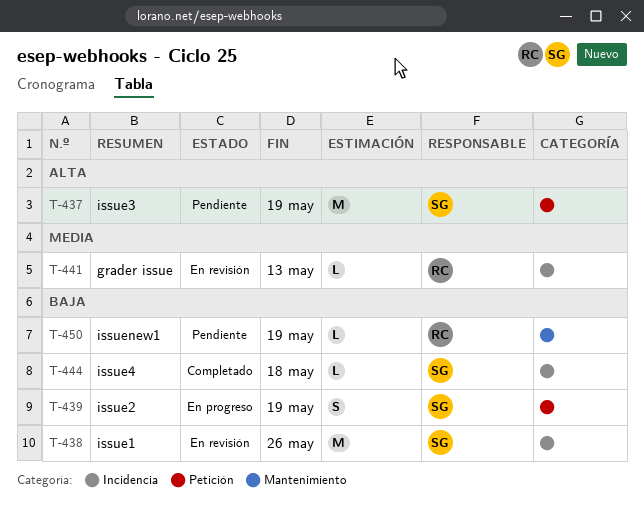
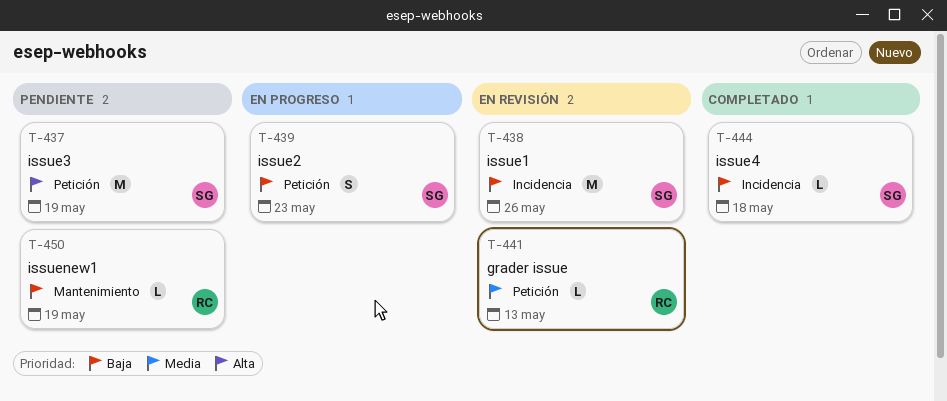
T-439, due: May 19 -> May 23
T-441, label: Incidencia -> Petición

